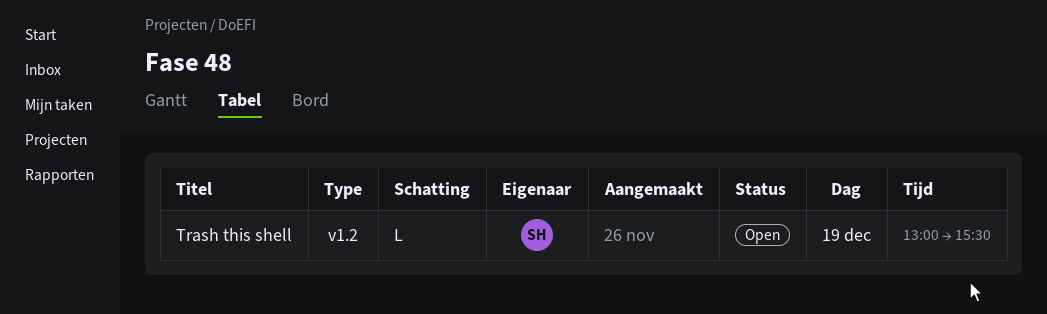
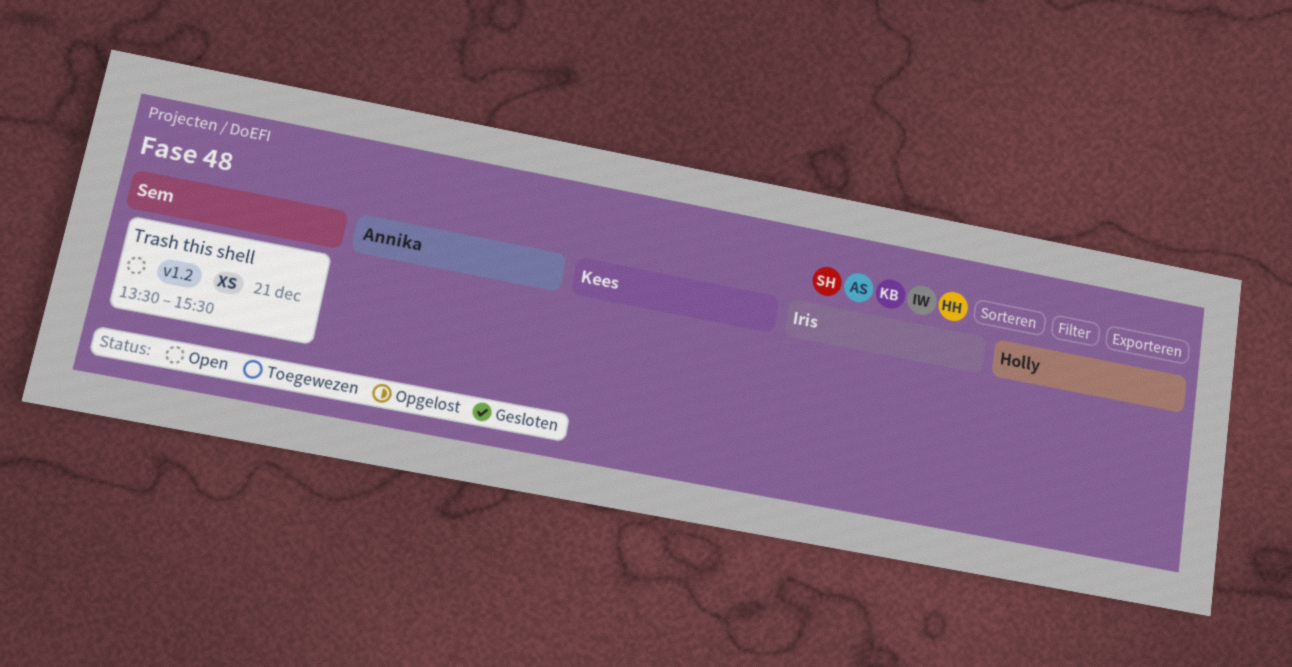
Trash this shell, estimate: L -> XS
Trash this shell, day: Dec 19 -> Dec 21
Trash this shell, begins: 13:00 -> 13:30

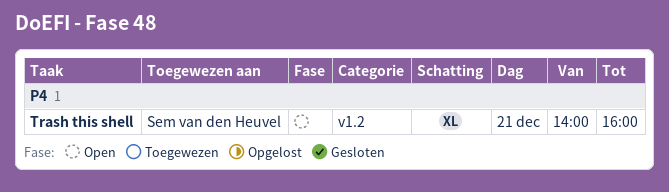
Trash this shell, estimate: XS -> XL
Trash this shell, begins: 13:30 -> 14:00
Trash this shell, ends: 15:30 -> 16:00

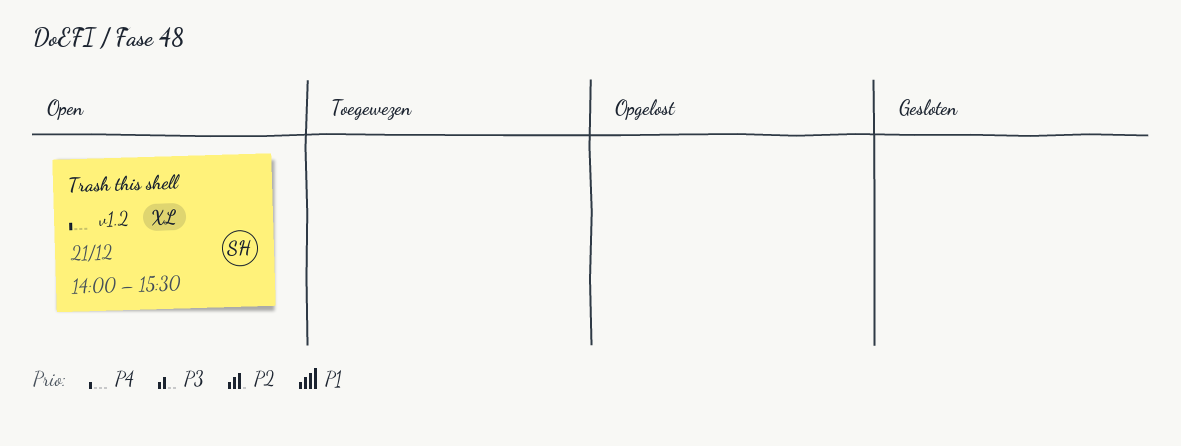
Trash this shell, ends: 16:00 -> 15:30

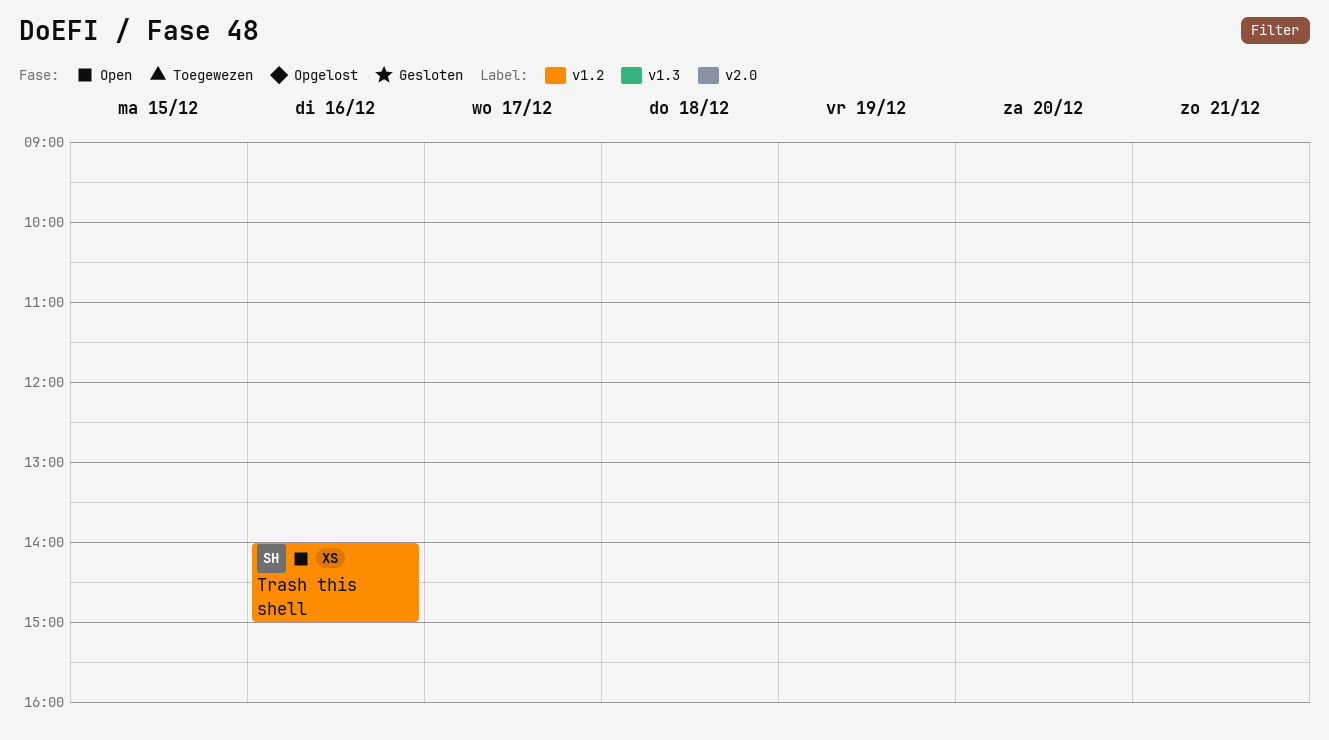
Trash this shell, estimate: XL -> XS
Trash this shell, day: Dec 21 -> Dec 16
Trash this shell, ends: 15:30 -> 15:00

